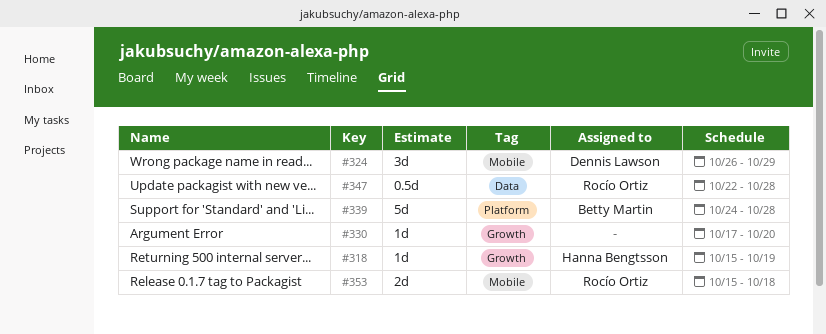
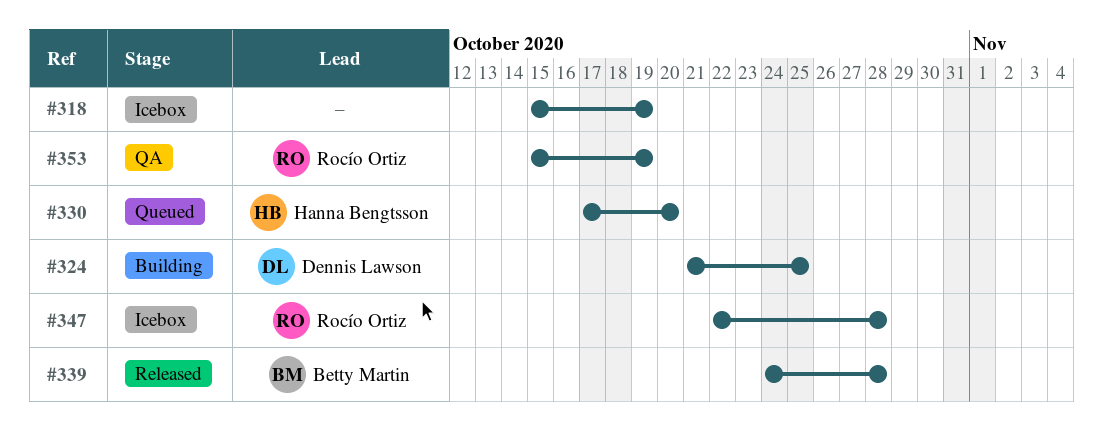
#318, owner: Hanna Bengtsson -> none
#324, start: Oct 26 -> Oct 21
#324, due: Oct 29 -> Oct 25
#330, owner: none -> Hanna Bengtsson
#353, due: Oct 18 -> Oct 19

